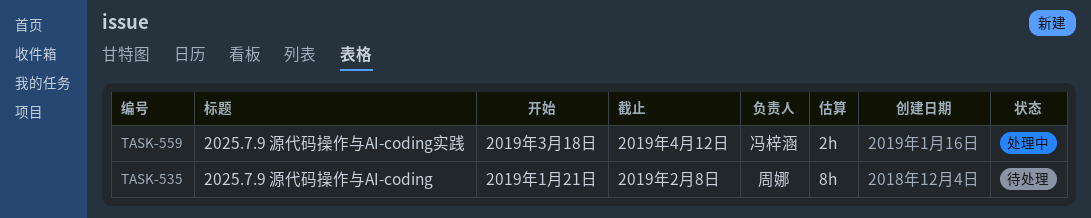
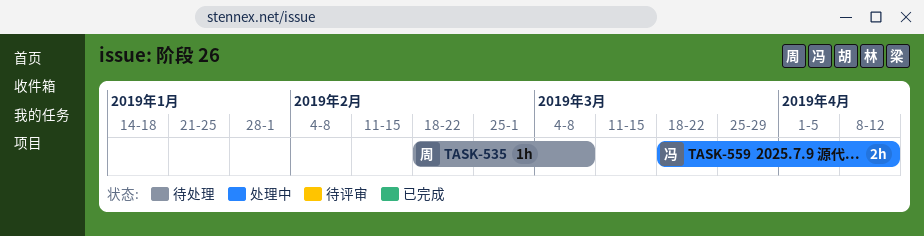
TASK-535, estimate: 8h -> 1h
TASK-535, start: Jan 21 -> Feb 18
TASK-535, due: Feb 8 -> Mar 8

